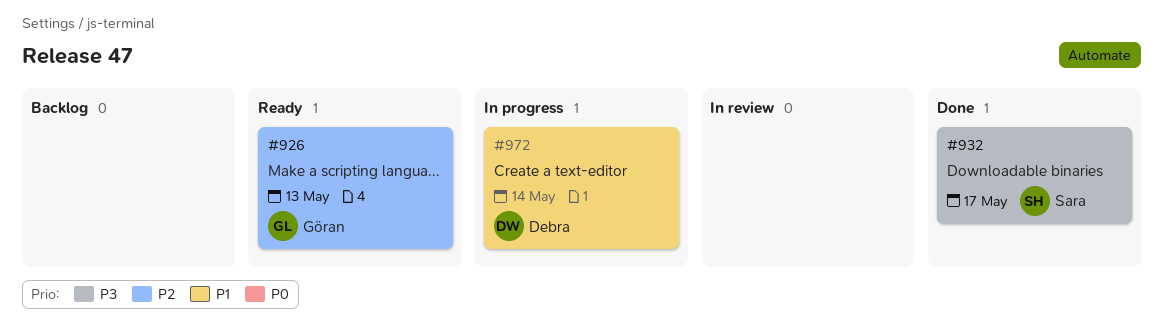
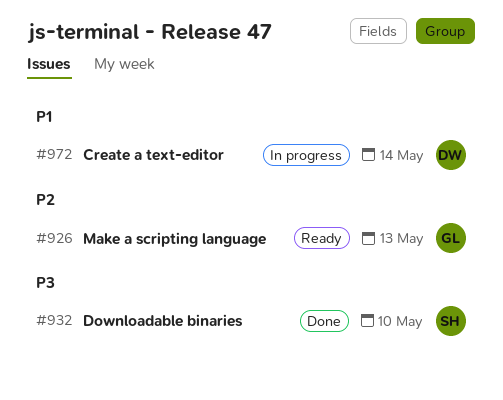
#932, due: May 17 -> May 10

